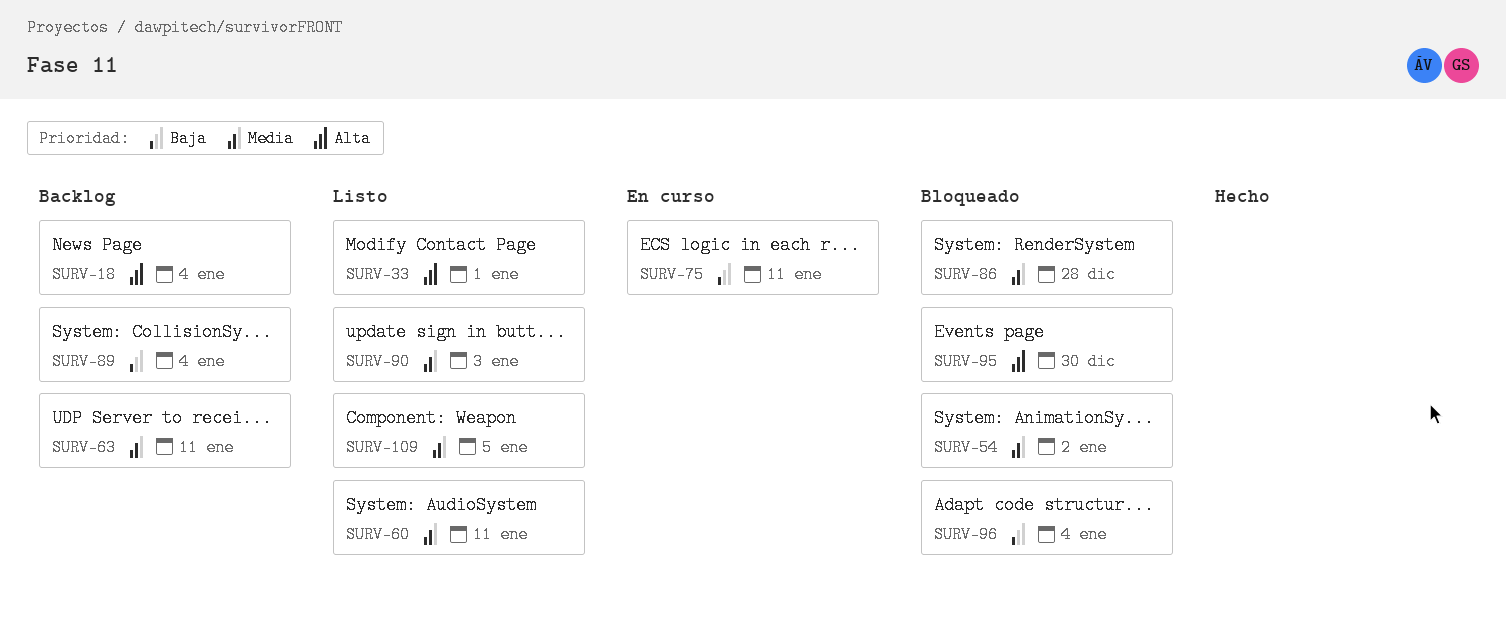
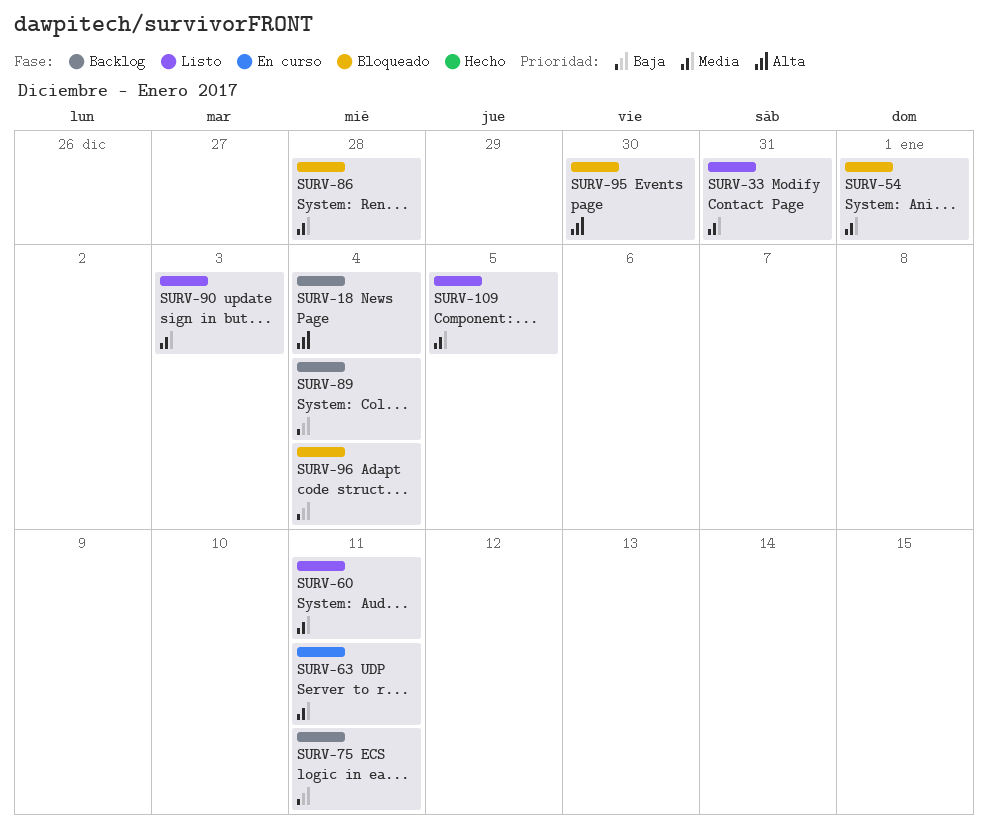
SURV-33, priority: Alta -> Media
SURV-33, due: Jan 1 -> Dec 31
SURV-54, due: Jan 2 -> Jan 1
SURV-63, status: Backlog -> En curso
SURV-75, status: En curso -> Backlog

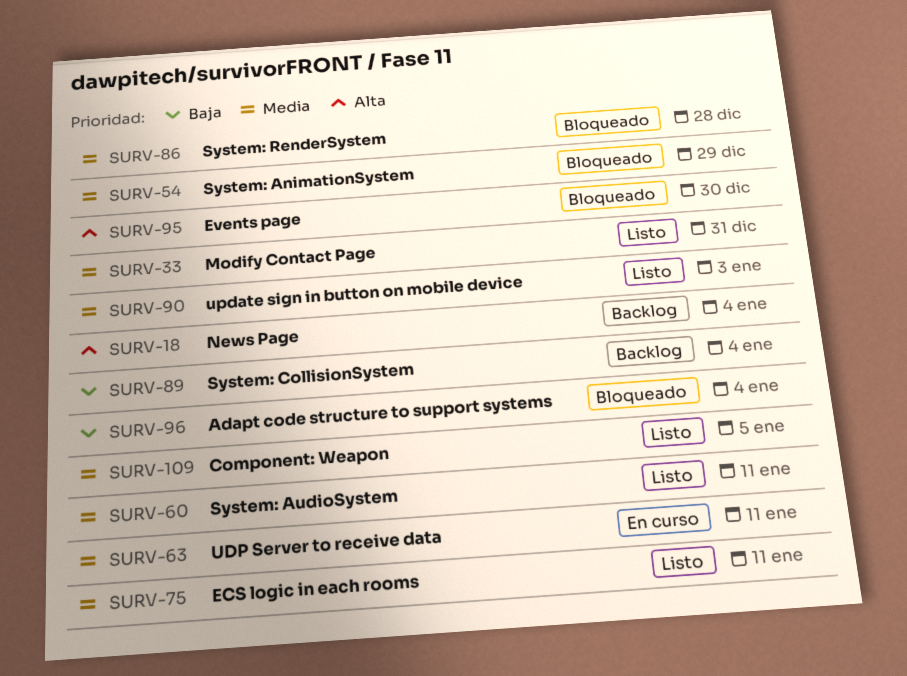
SURV-54, due: Jan 1 -> Dec 29
SURV-75, status: Backlog -> Listo
SURV-75, priority: Baja -> Media

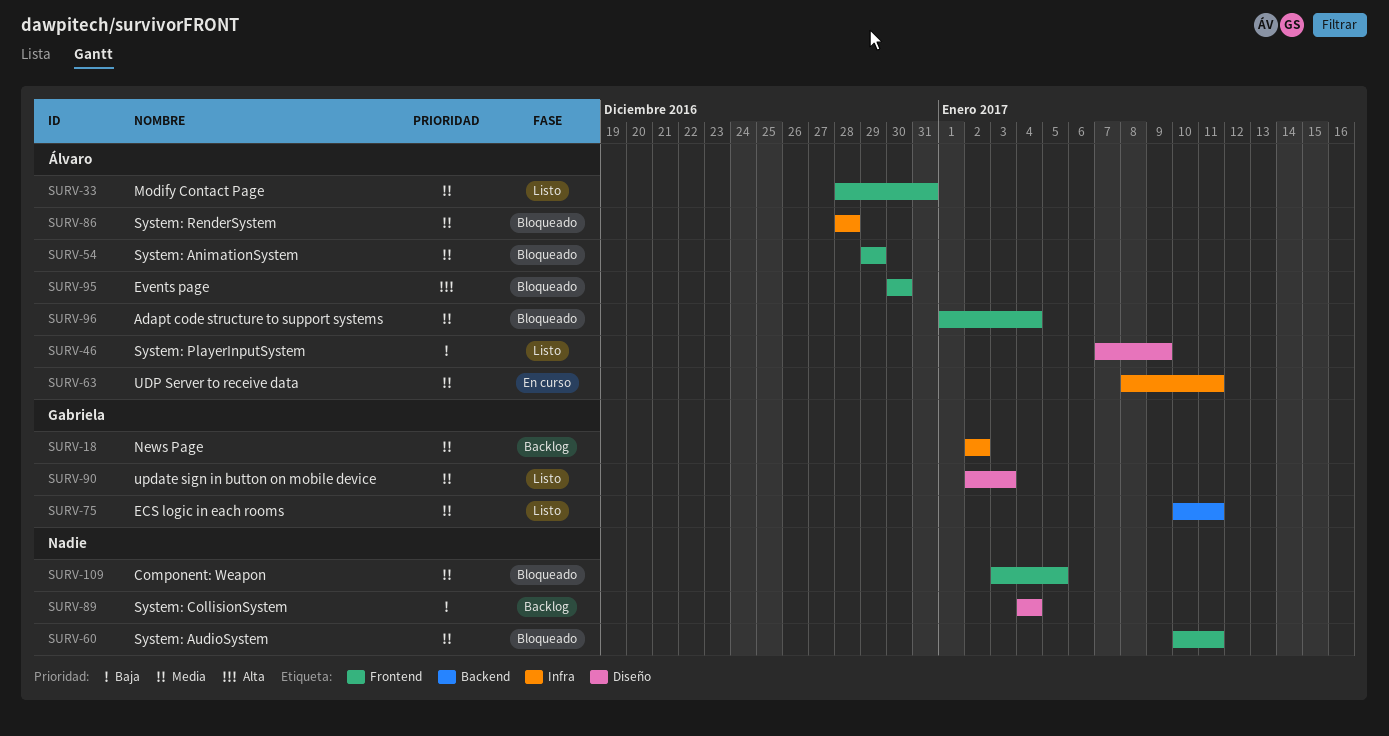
SURV-18, priority: Alta -> Media
SURV-18, due: Jan 4 -> Jan 2
SURV-46: none -> present
SURV-60, status: Listo -> Bloqueado
SURV-96, priority: Baja -> Media
SURV-109, status: Listo -> Bloqueado

